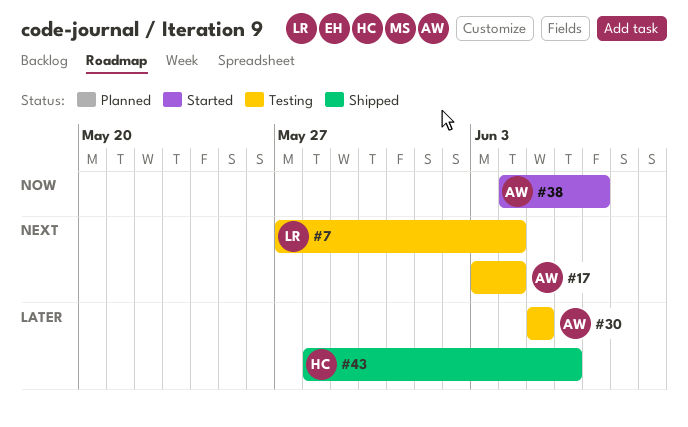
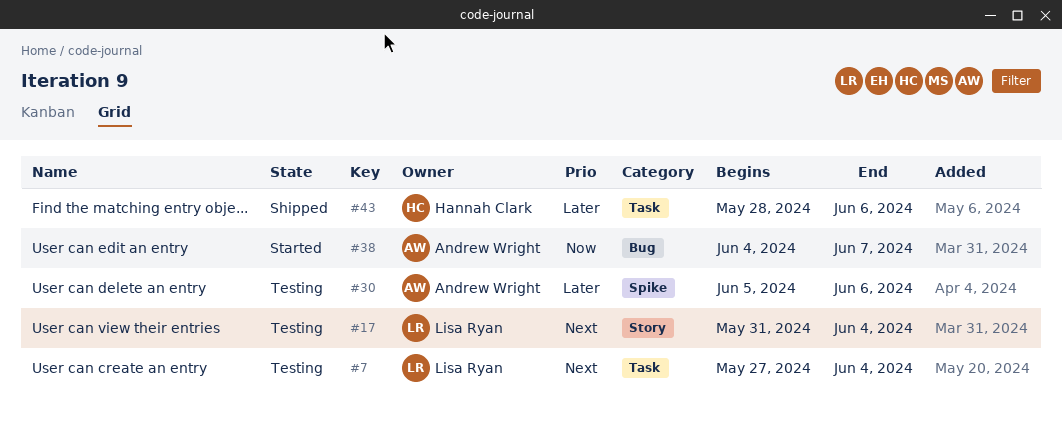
#17, owner: Andrew Wright -> Lisa Ryan
#17, start: Jun 3 -> May 31
#30, due: Jun 5 -> Jun 6

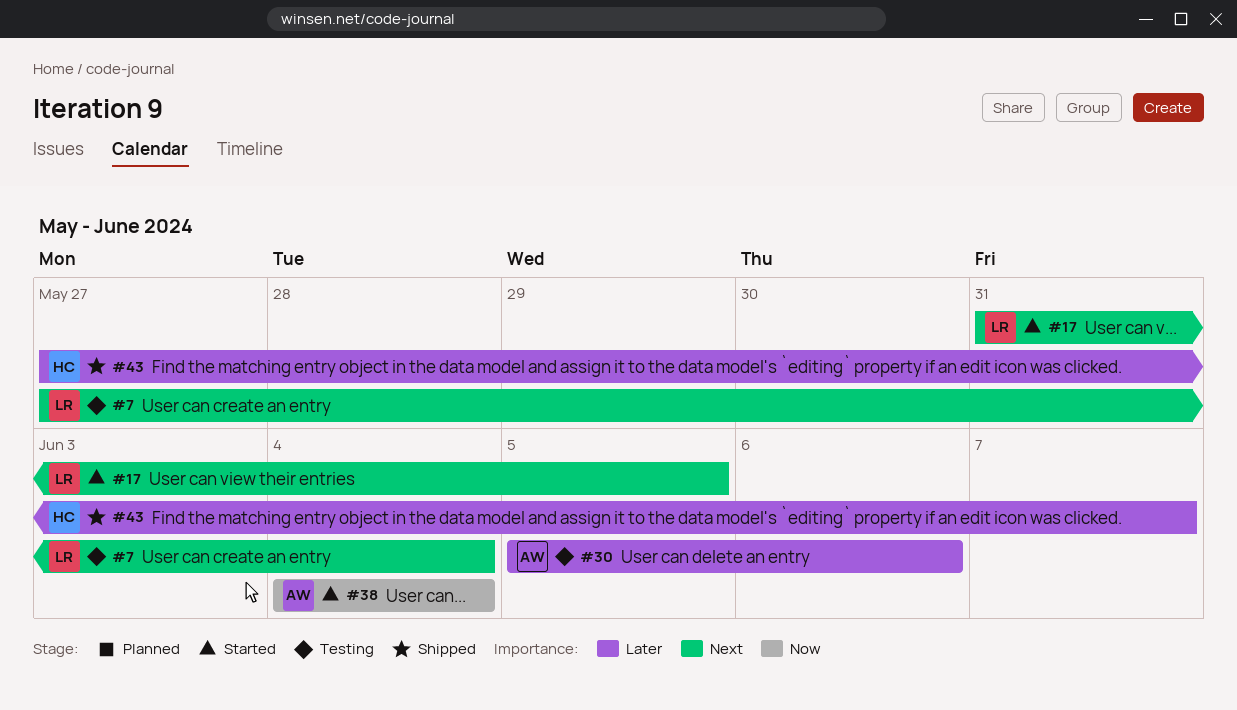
#17, status: Testing -> Started
#17, due: Jun 4 -> Jun 5
#38, due: Jun 7 -> Jun 4
#43, start: May 28 -> May 27
#43, due: Jun 6 -> Jun 7

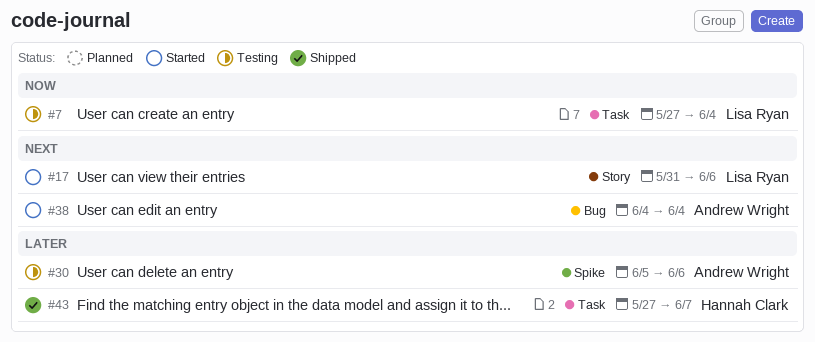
#7, priority: Next -> Now
#17, due: Jun 5 -> Jun 6
#38, priority: Now -> Next

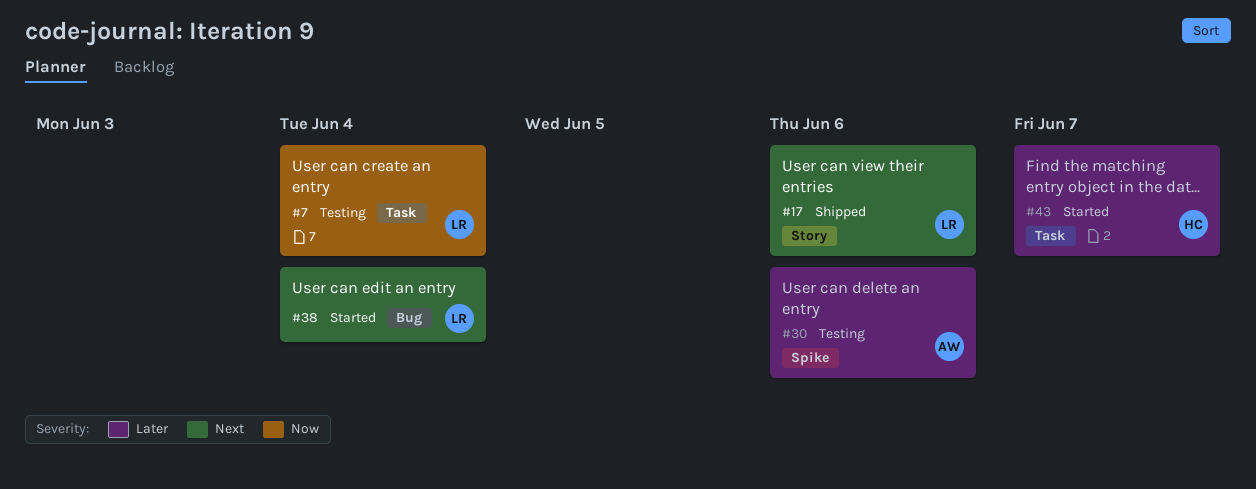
#17, status: Started -> Shipped
#38, owner: Andrew Wright -> Lisa Ryan
#43, status: Shipped -> Started

